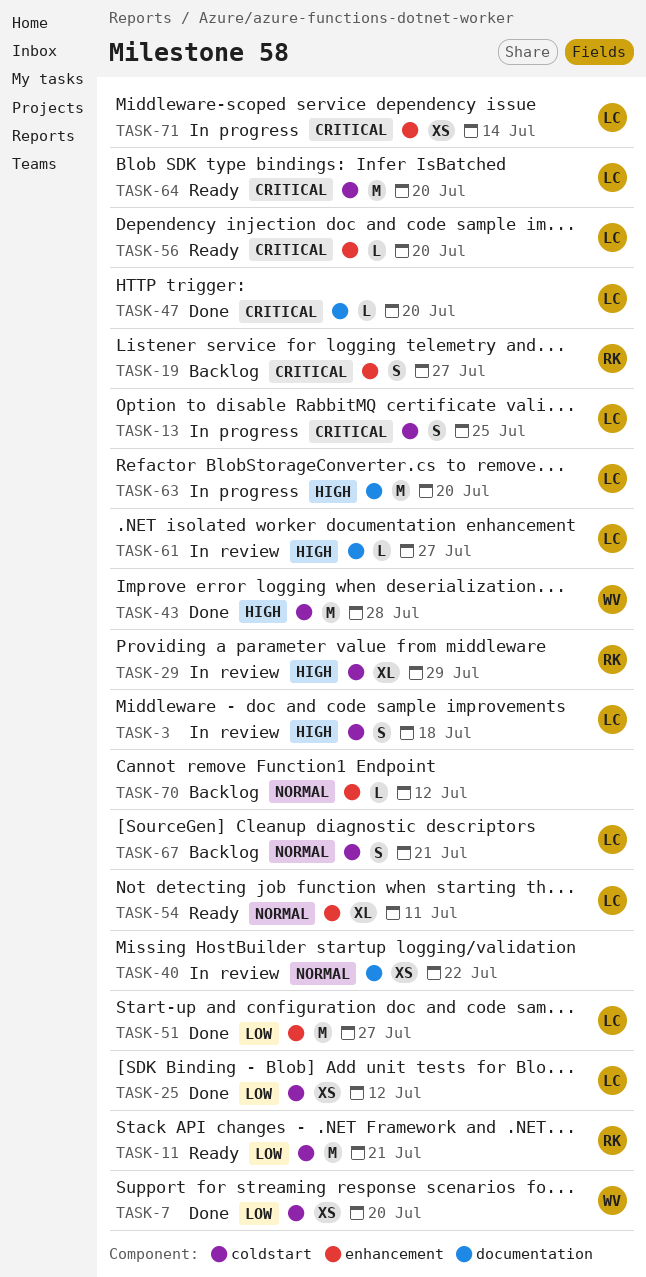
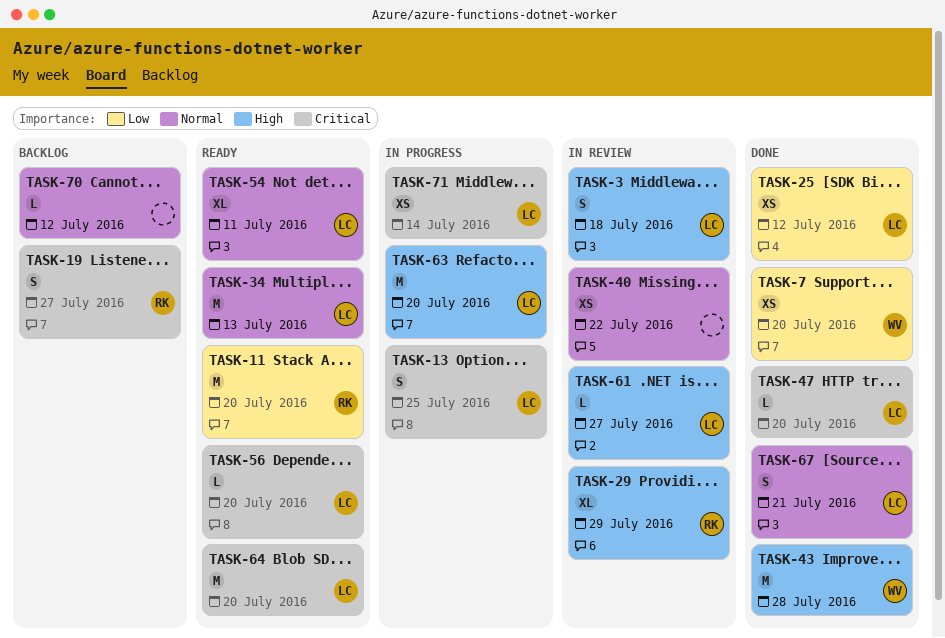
TASK-11, due: Jul 21 -> Jul 20
TASK-34: none -> present
TASK-51: present -> none
TASK-67, status: Backlog -> Done

